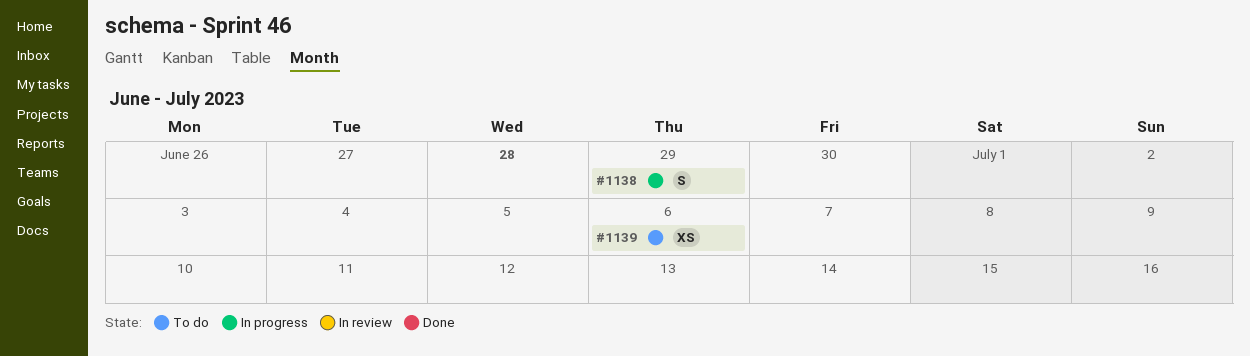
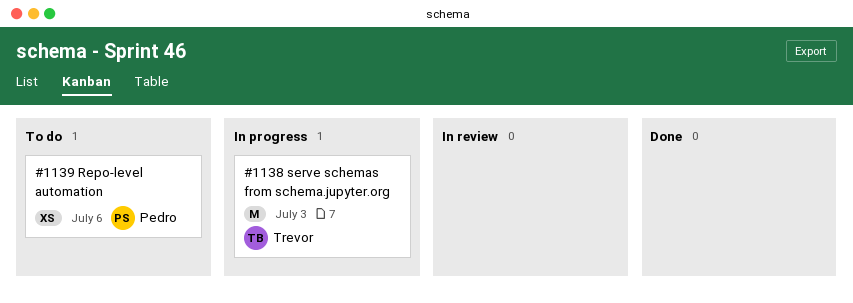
#1138, estimate: S -> M
#1138, due: Jun 29 -> Jul 3

